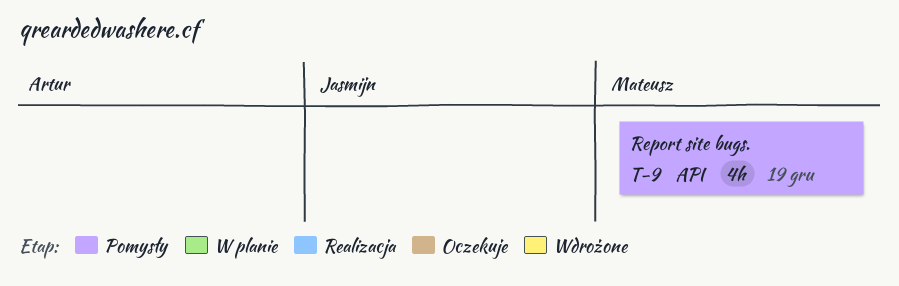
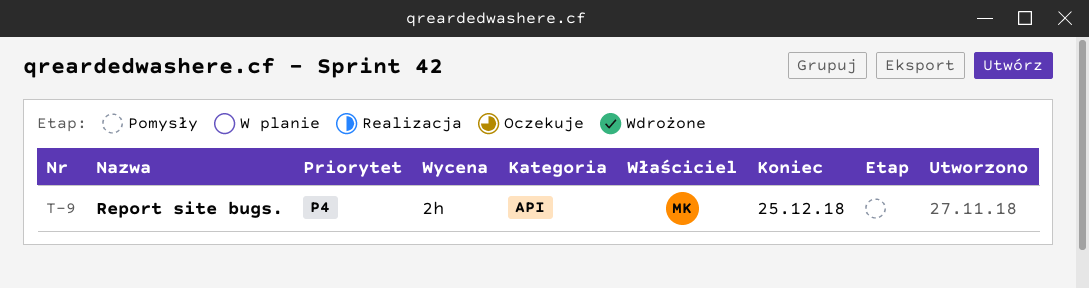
T-9, estimate: 4h -> 2h
T-9, due: Dec 19 -> Dec 25

